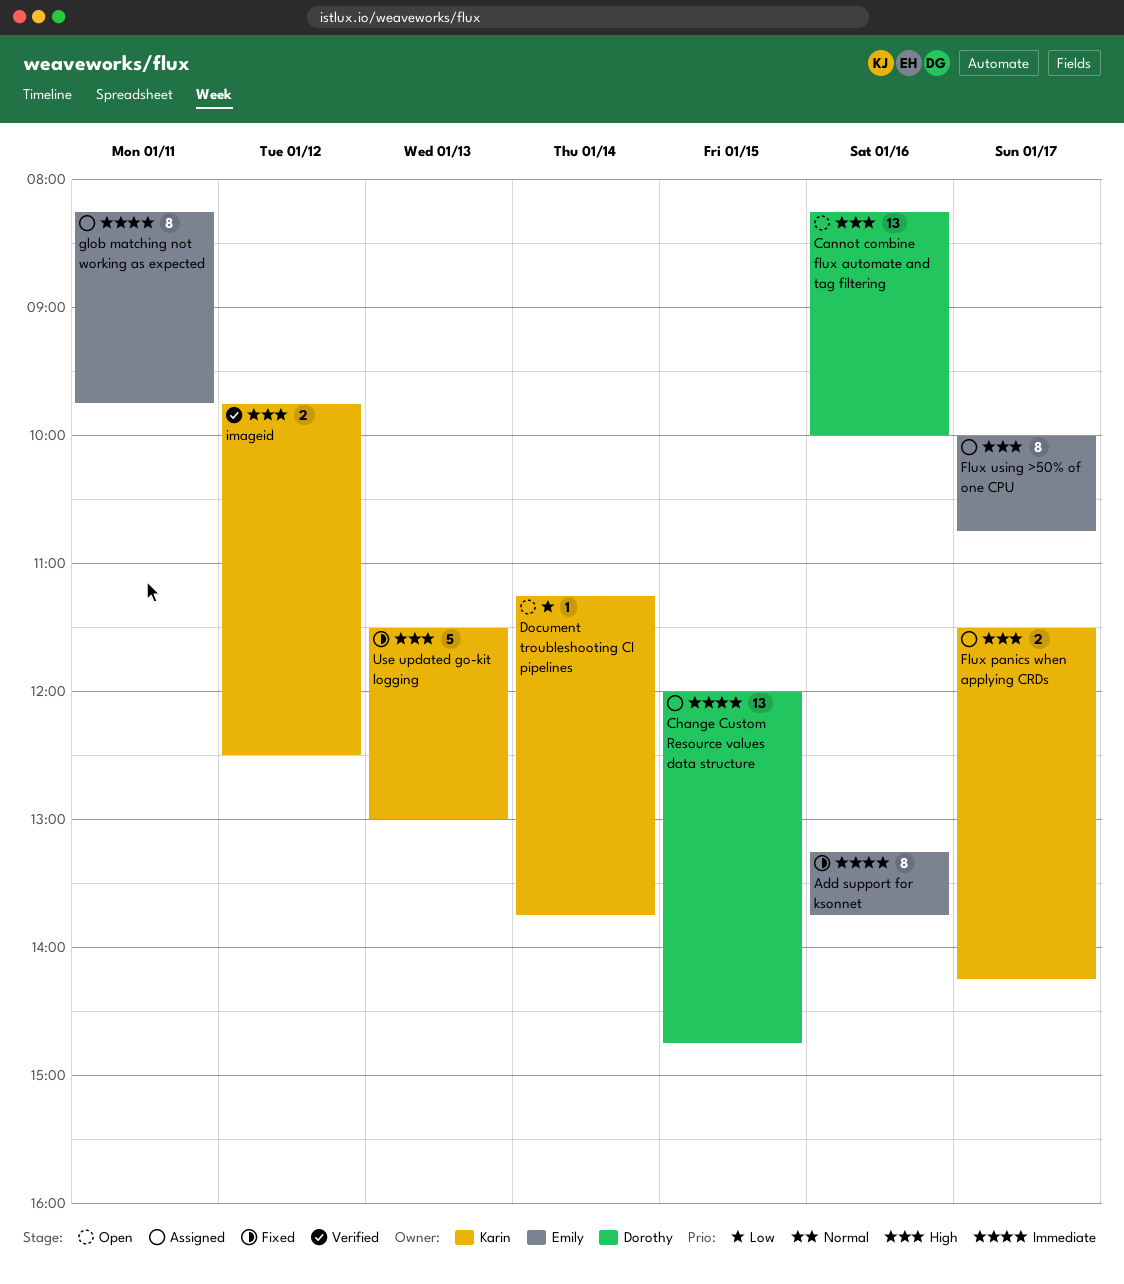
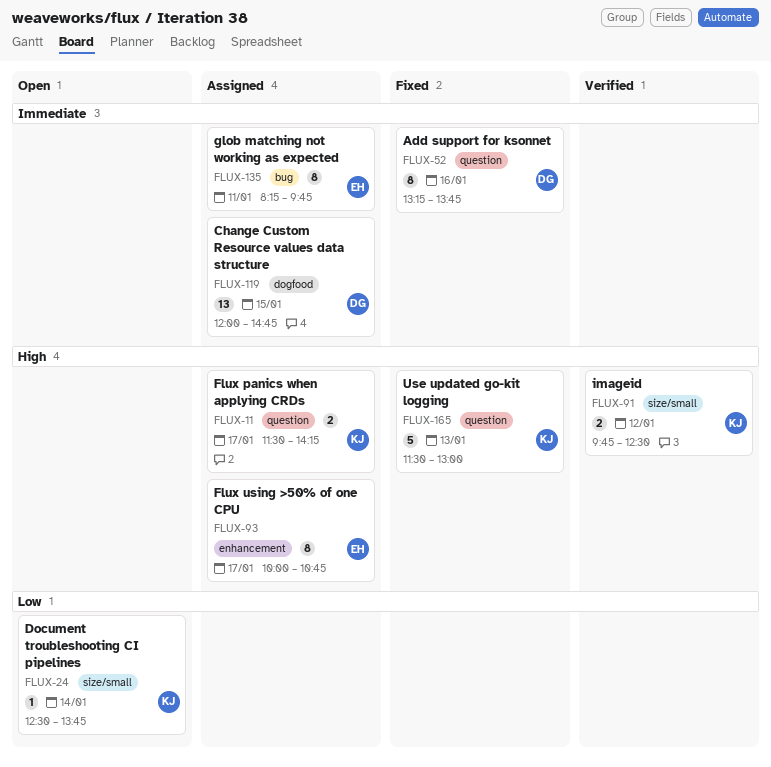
Add support for ksonnet, owner: Emily -> Dorothy
Cannot combine flux automate and tag filtering: present -> none
Document troubleshooting CI pipelines, begins: 11:15 -> 12:30

